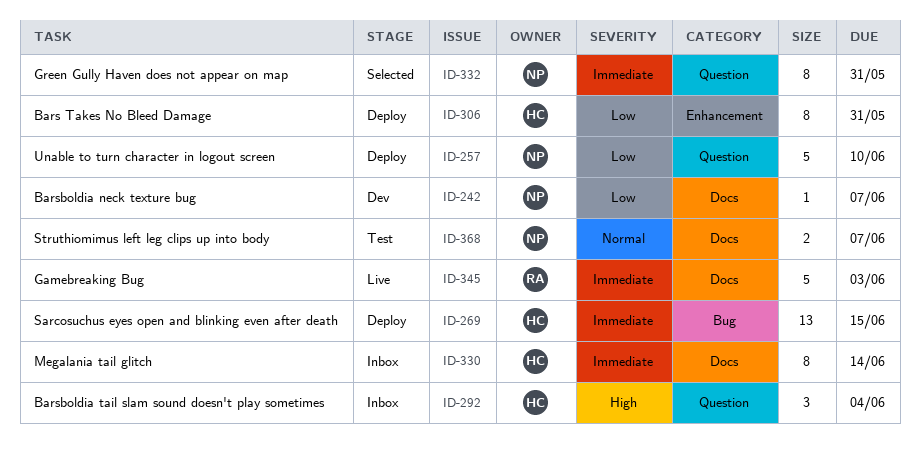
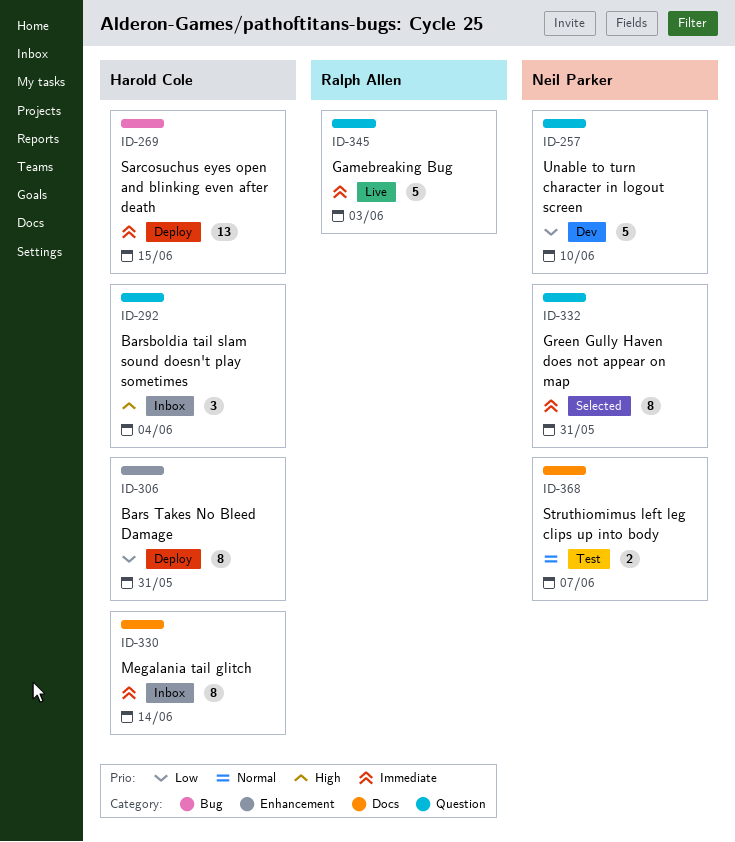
ID-242: present -> none
ID-257, status: Deploy -> Dev
ID-345, label: Docs -> Question

